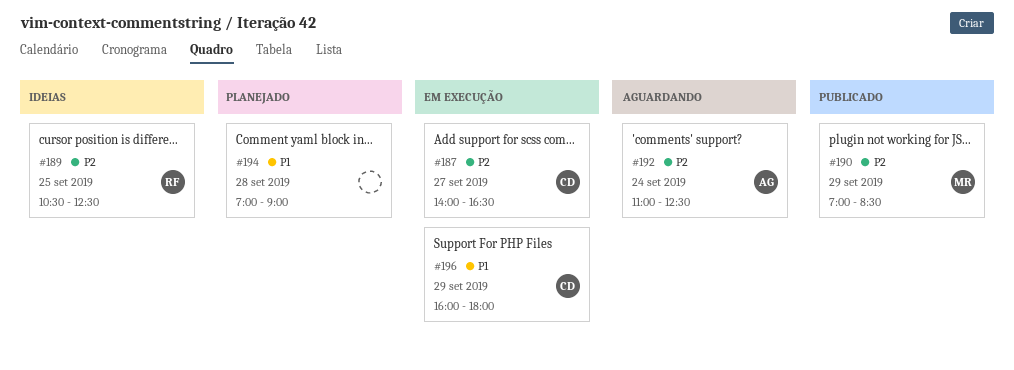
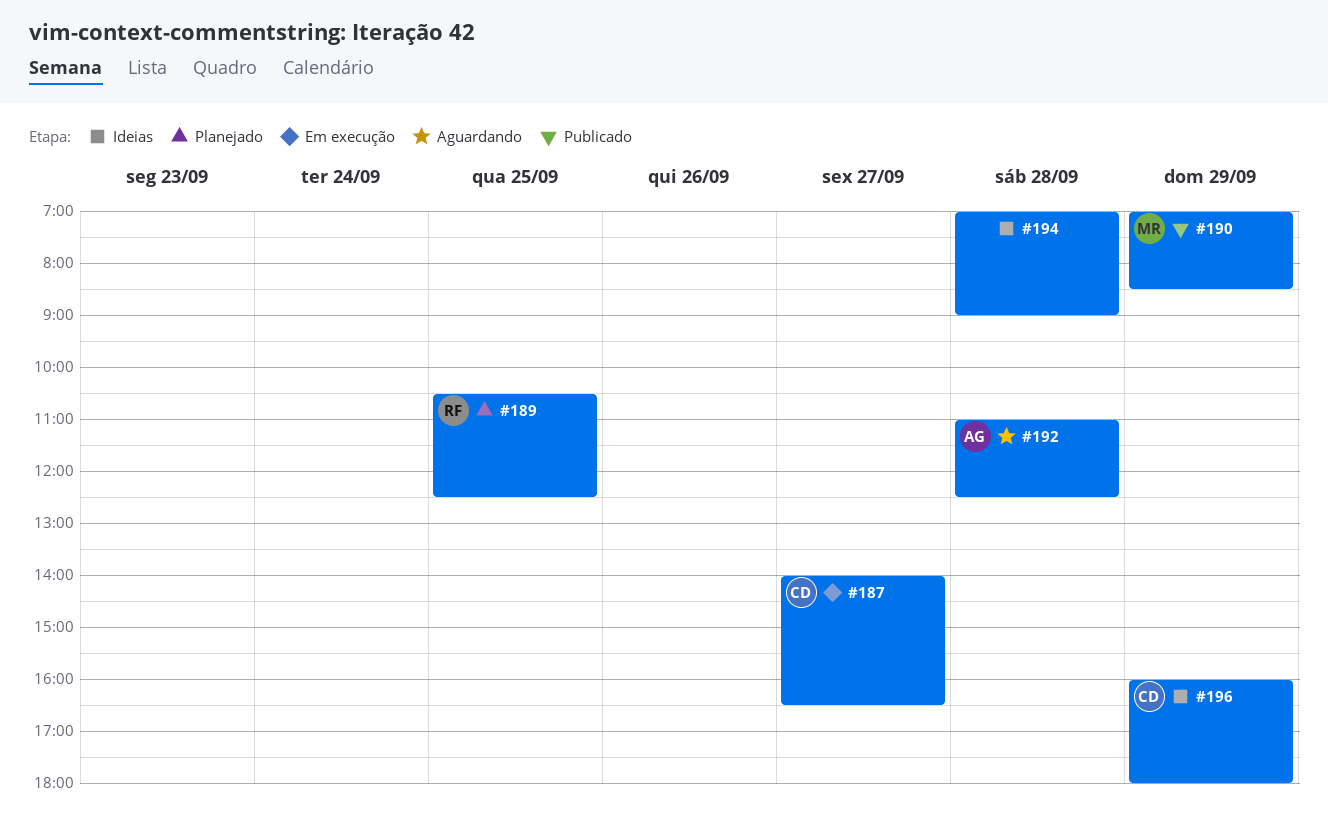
#189, status: Ideias -> Planejado
#192, day: Sep 24 -> Sep 28
#194, status: Planejado -> Ideias
#196, status: Em execução -> Ideias

